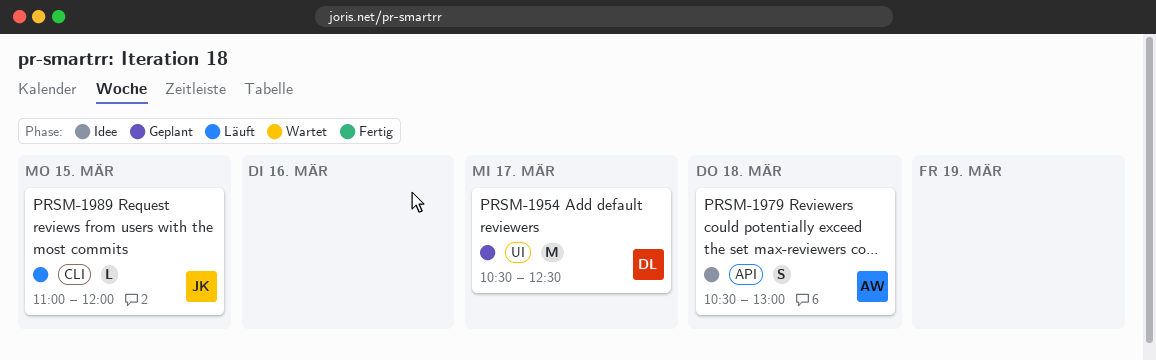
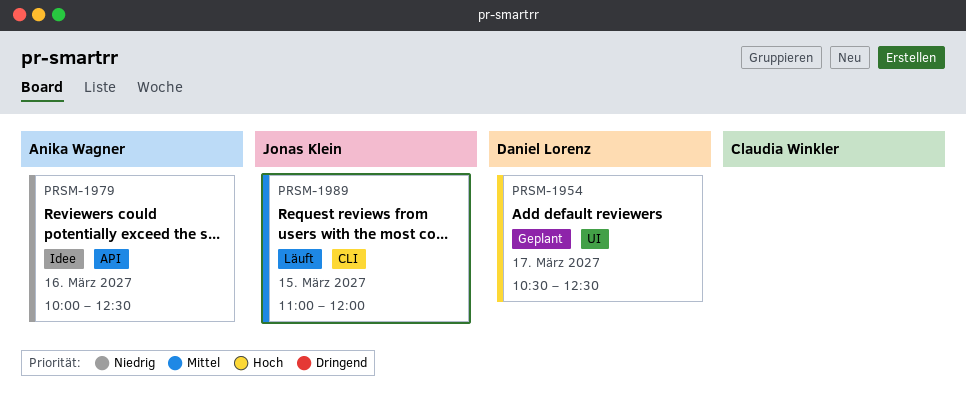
PRSM-1979, day: Mar 18 -> Mar 16
PRSM-1979, begins: 10:30 -> 10:00
PRSM-1979, ends: 13:00 -> 12:30

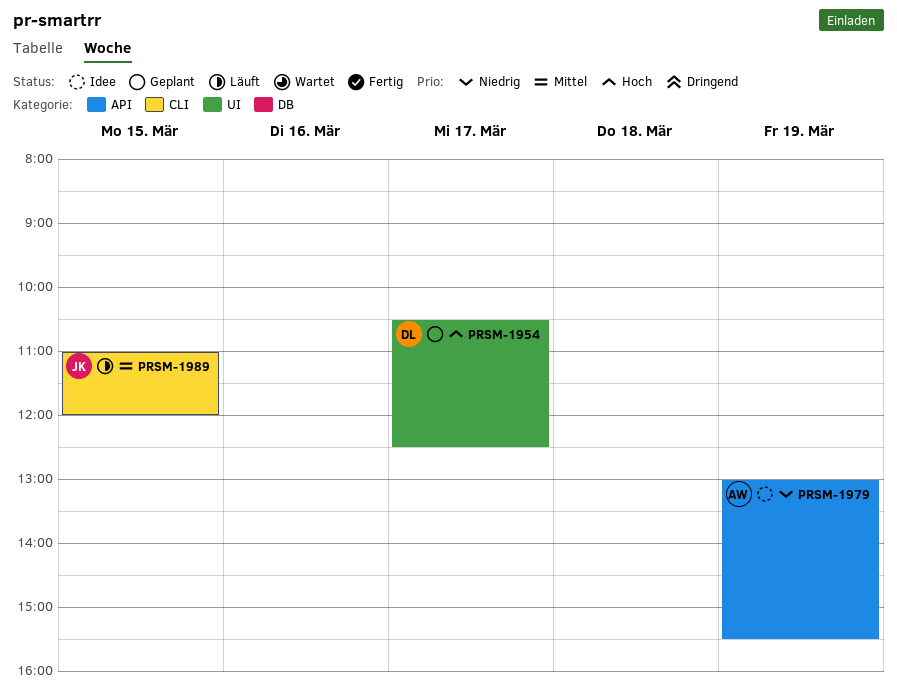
PRSM-1979, day: Mar 16 -> Mar 19
PRSM-1979, begins: 10:00 -> 13:00
PRSM-1979, ends: 12:30 -> 15:30

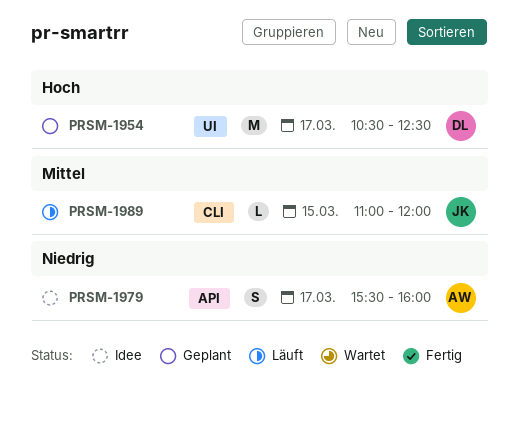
PRSM-1979, day: Mar 19 -> Mar 17
PRSM-1979, begins: 13:00 -> 15:30
PRSM-1979, ends: 15:30 -> 16:00

